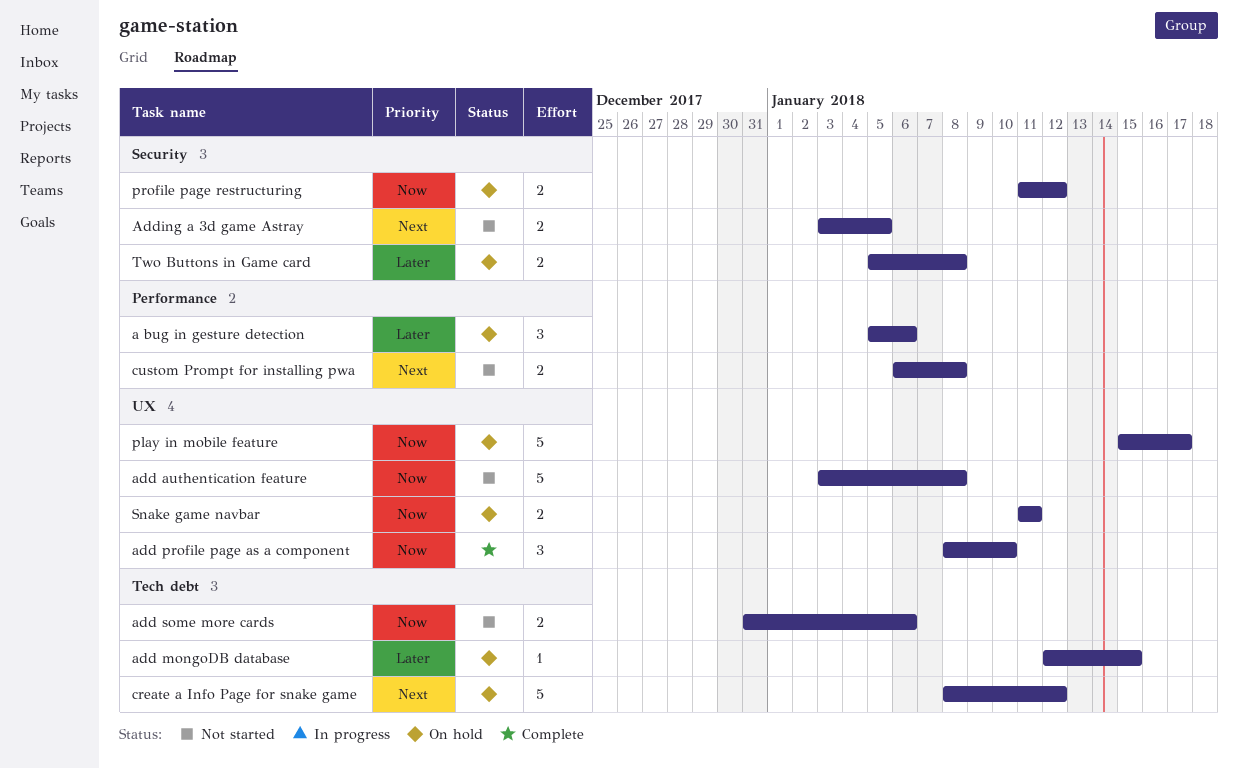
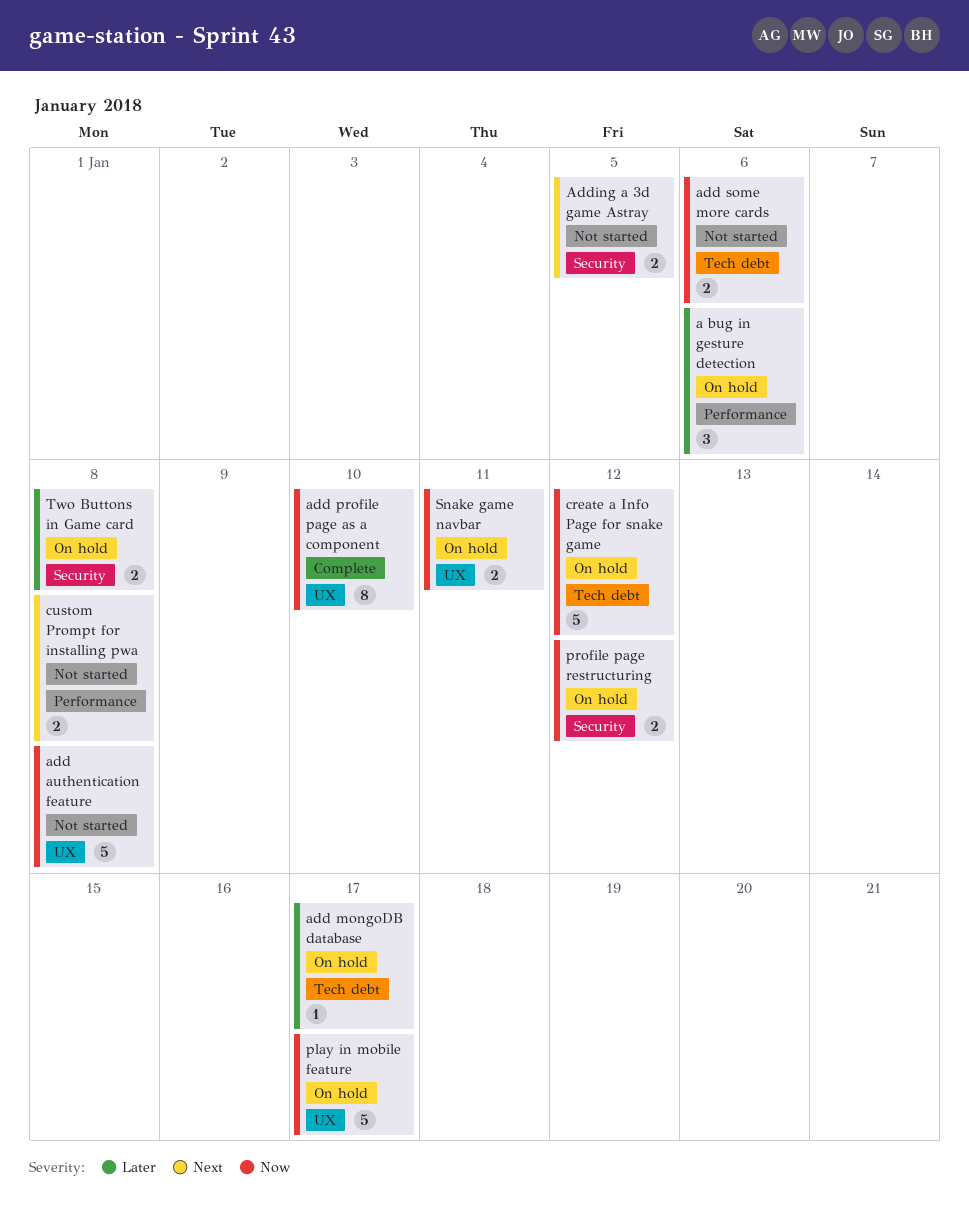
add mongoDB database, due: Jan 15 -> Jan 17
add profile page as a component, estimate: 3 -> 8
create a Info Page for snake game, priority: Next -> Now

